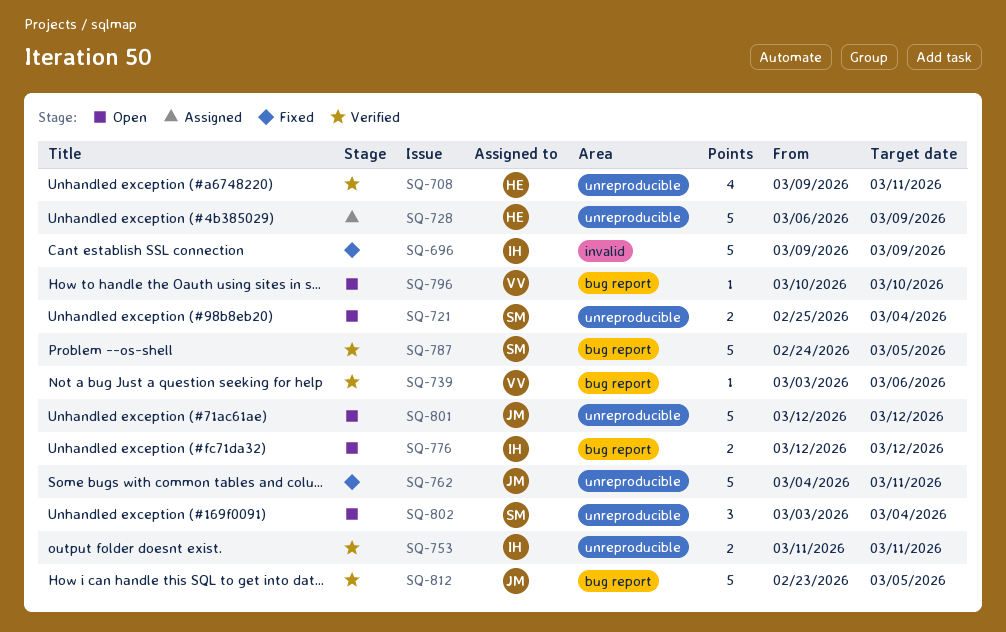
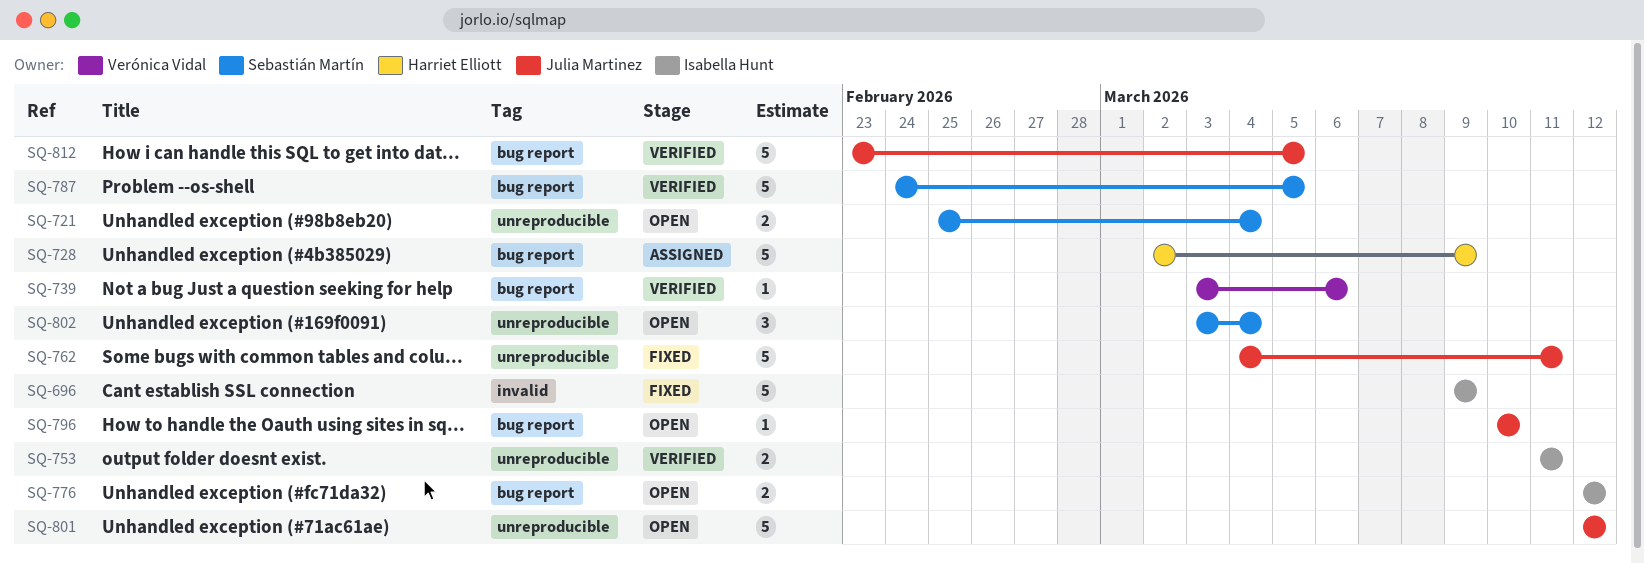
SQ-708: present -> none
SQ-728, label: unreproducible -> bug report
SQ-728, start: Mar 6 -> Mar 2
SQ-796, owner: Verónica Vidal -> Julia Martinez

